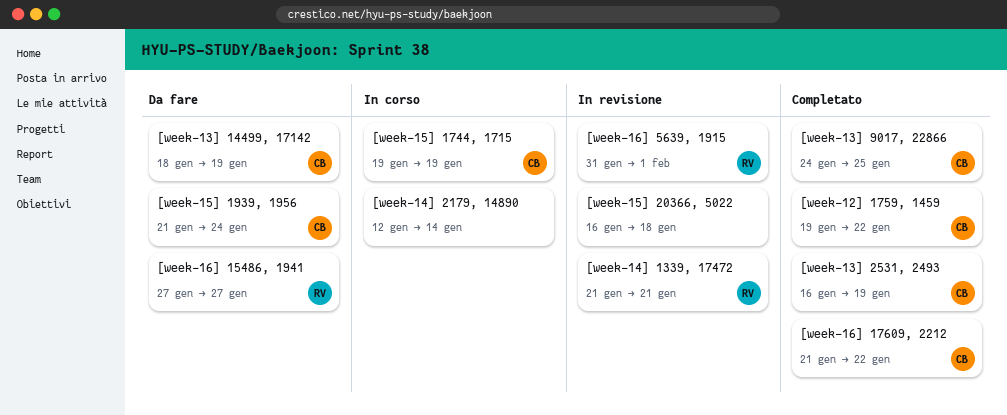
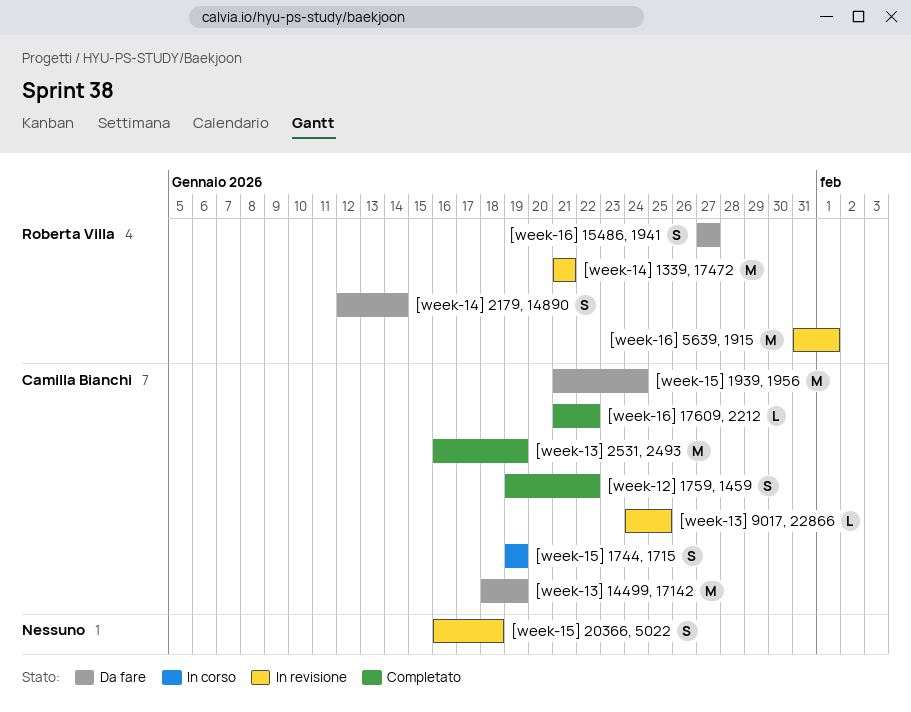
[week-13] 9017, 22866, status: Completato -> In revisione
[week-14] 2179, 14890, status: In corso -> Da fare
[week-14] 2179, 14890, owner: none -> Roberta Villa

